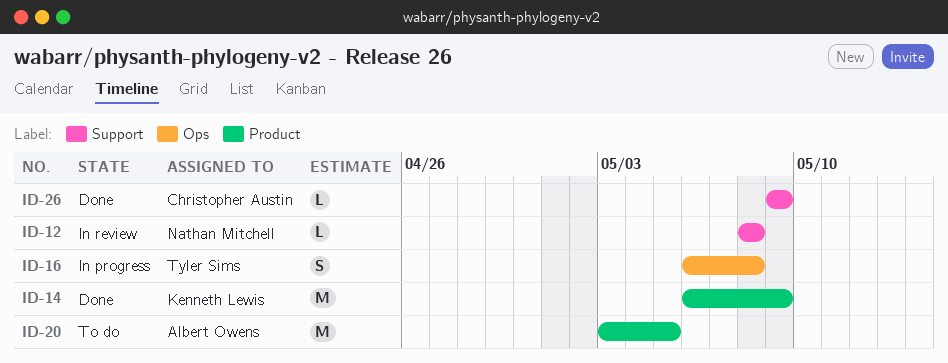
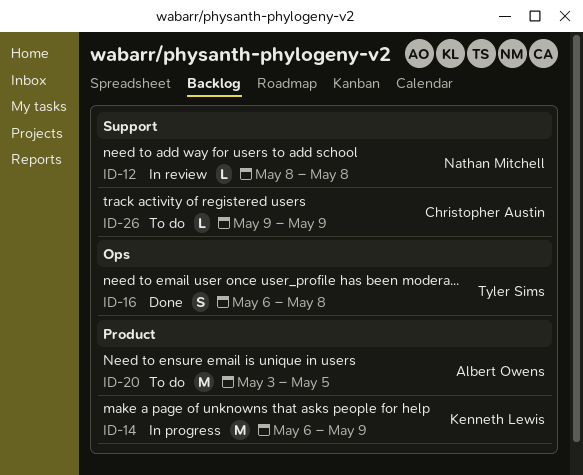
ID-14, status: Done -> In progress
ID-16, status: In progress -> Done
ID-26, status: Done -> To do

